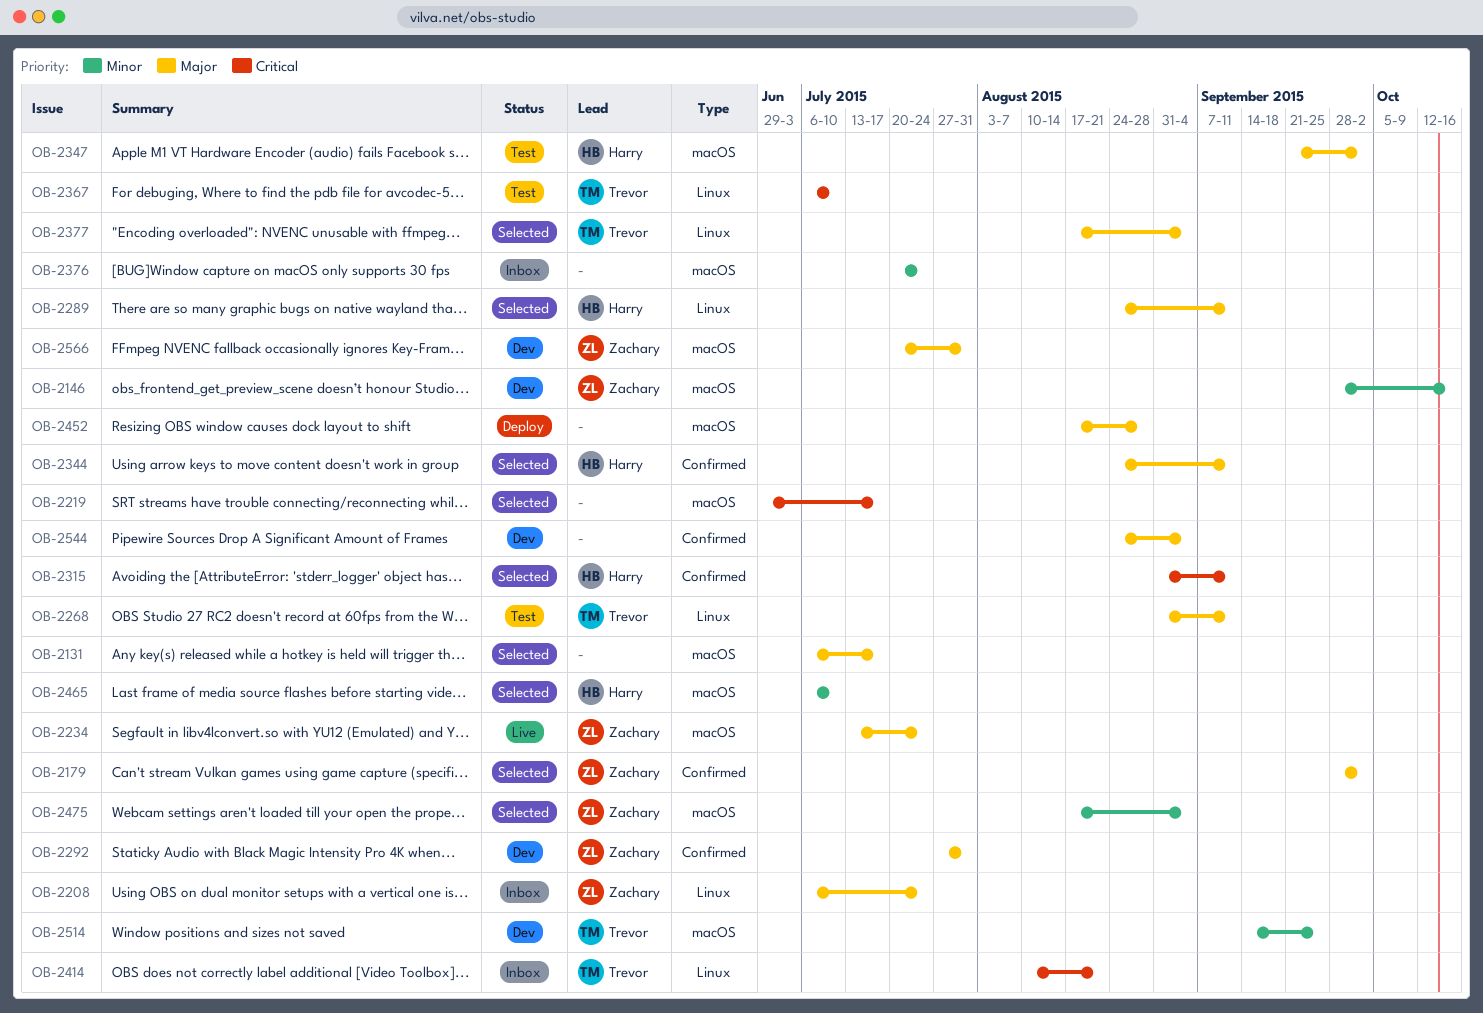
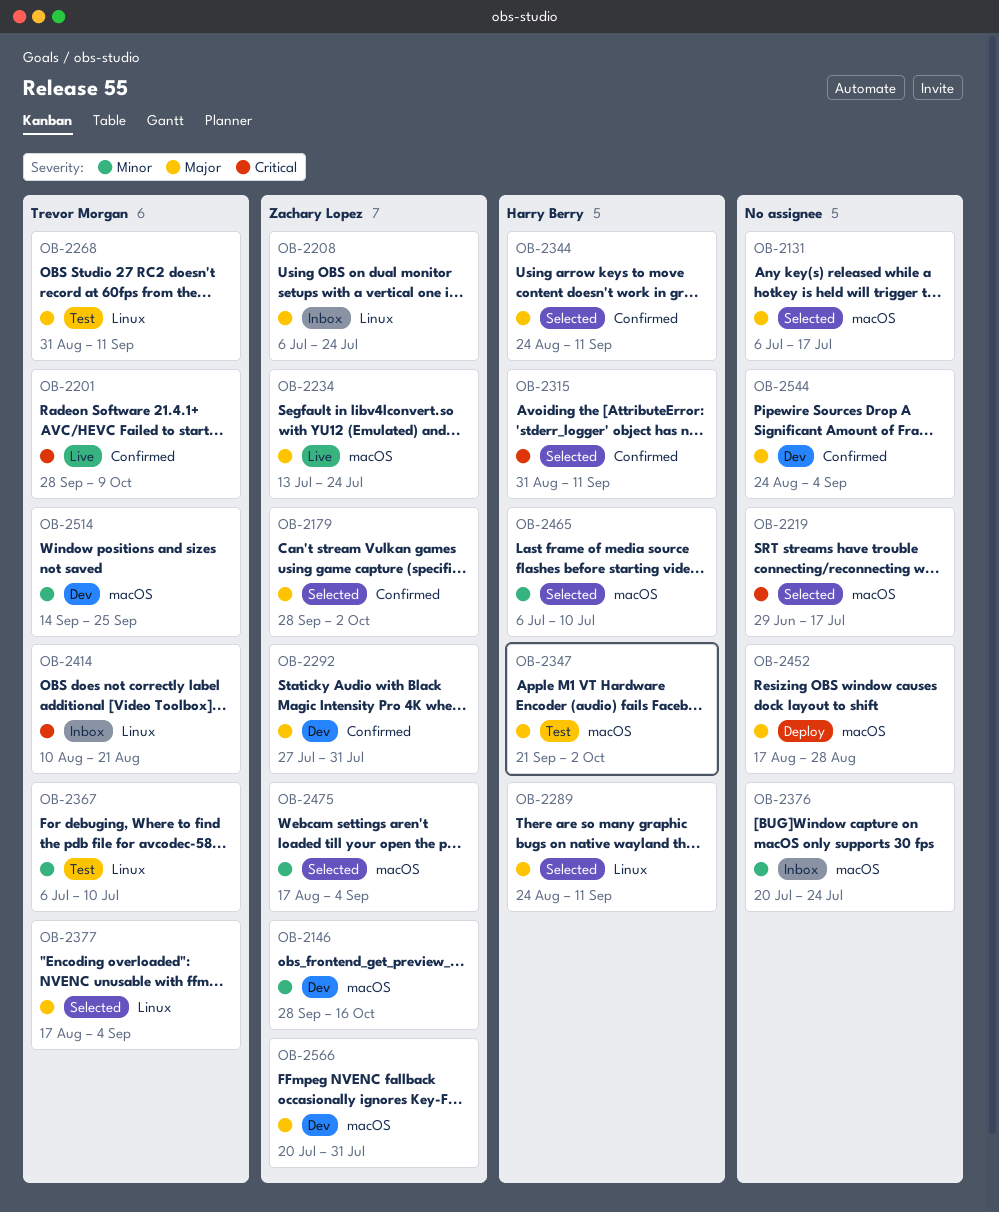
OB-2201: none -> present
OB-2367, priority: Critical -> Minor

